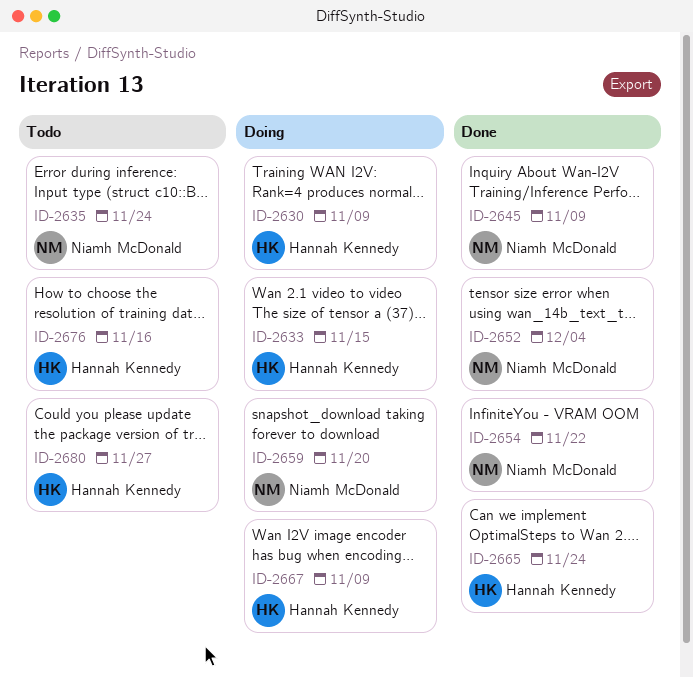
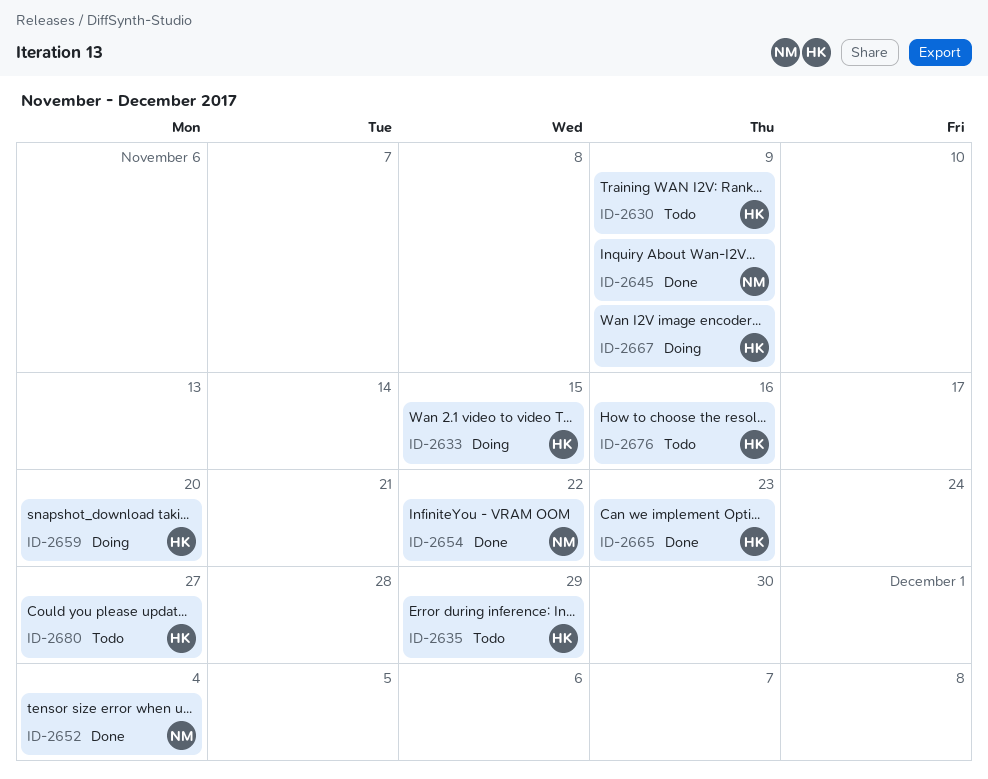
ID-2630, status: Doing -> Todo
ID-2635, owner: Niamh McDonald -> Hannah Kennedy
ID-2635, due: Nov 24 -> Nov 29
ID-2659, owner: Niamh McDonald -> Hannah Kennedy
ID-2665, due: Nov 24 -> Nov 23

